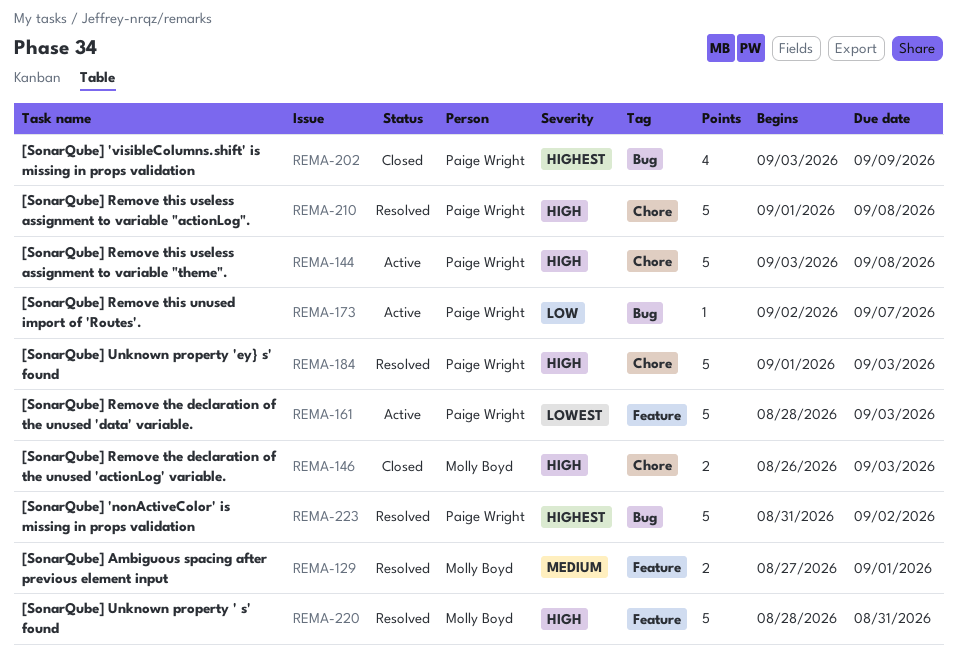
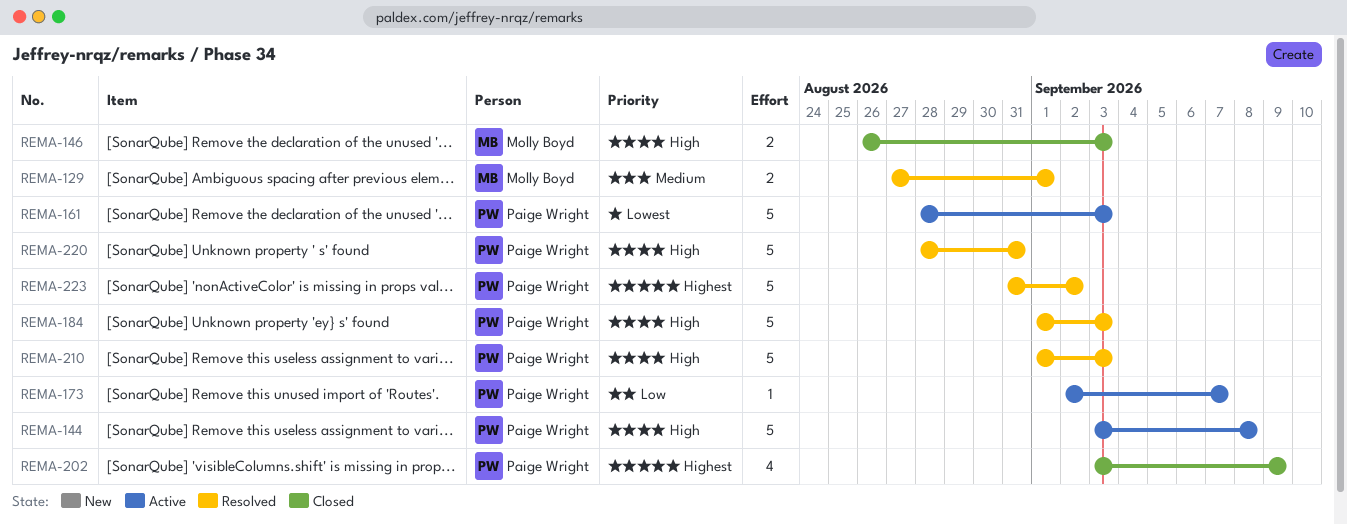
REMA-210, due: Sep 8 -> Sep 3
REMA-220, owner: Molly Boyd -> Paige Wright

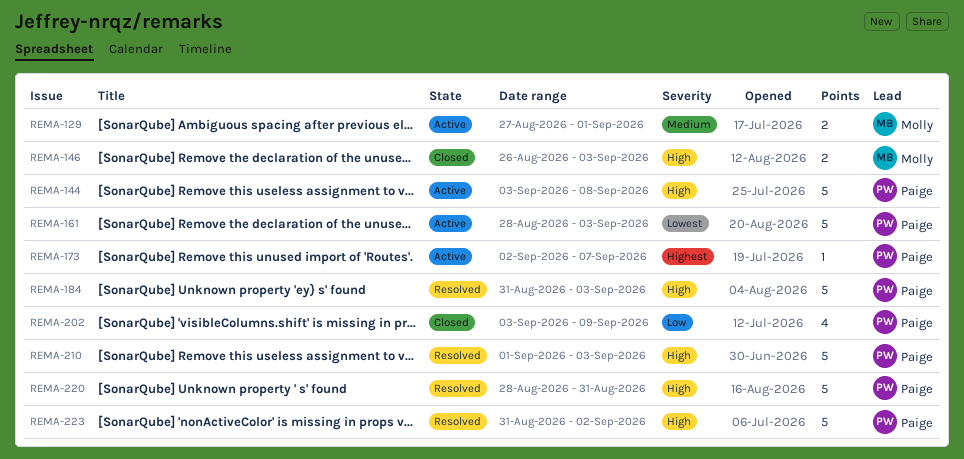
REMA-129, status: Resolved -> Active
REMA-173, priority: Low -> Highest
REMA-184, start: Sep 1 -> Aug 31
REMA-202, priority: Highest -> Low
REMA-223, priority: Highest -> High

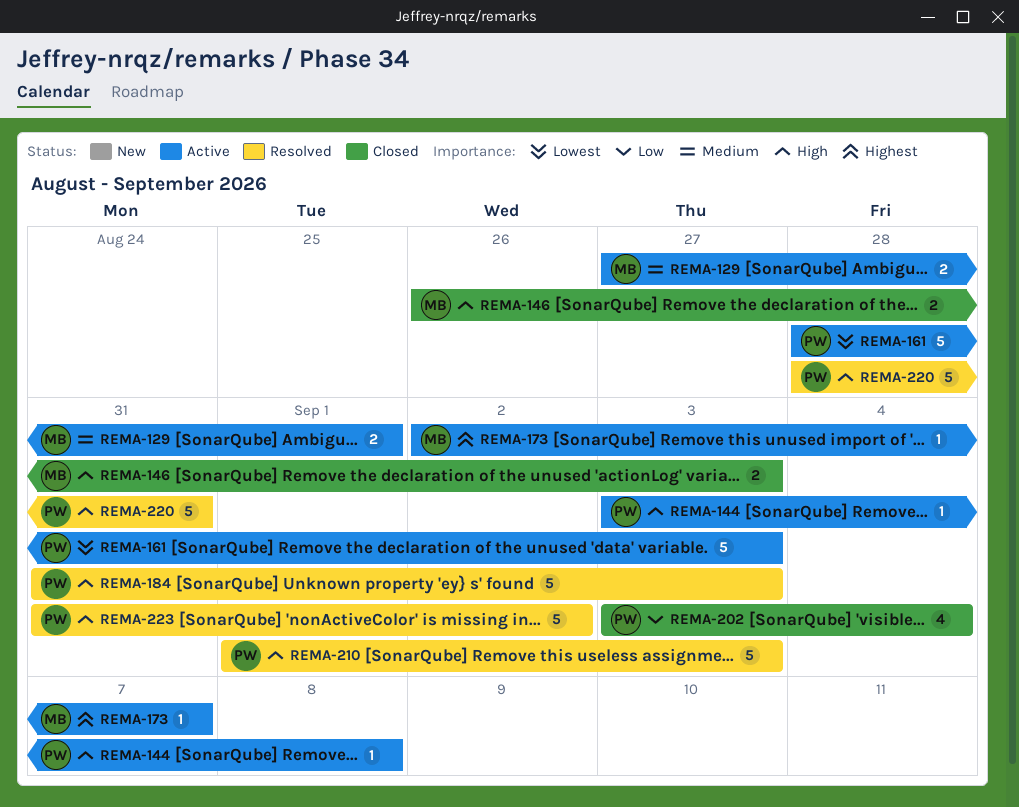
REMA-144, estimate: 5 -> 1
REMA-173, owner: Paige -> Molly
REMA-202, due: Sep 9 -> Sep 4

